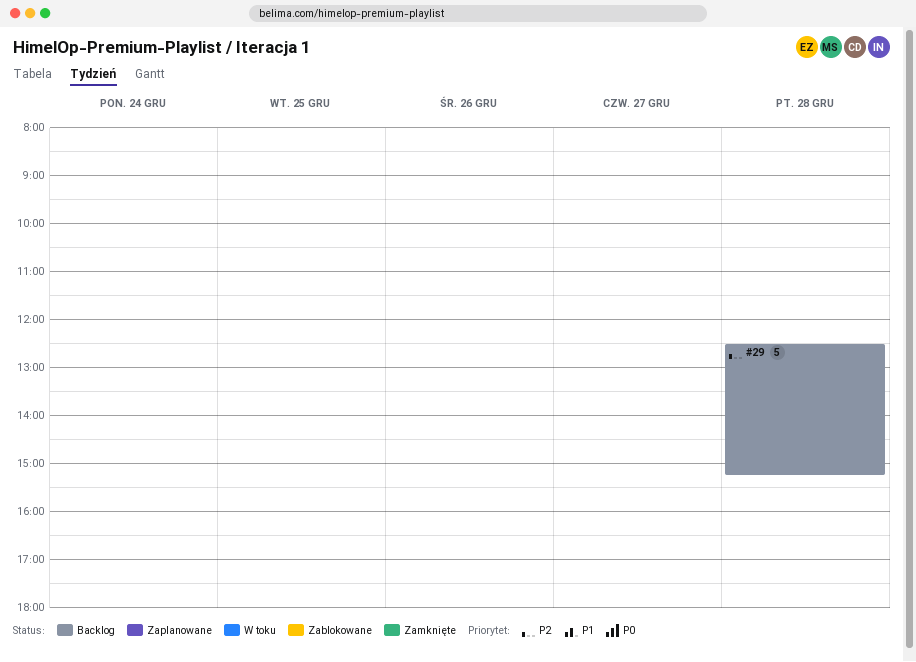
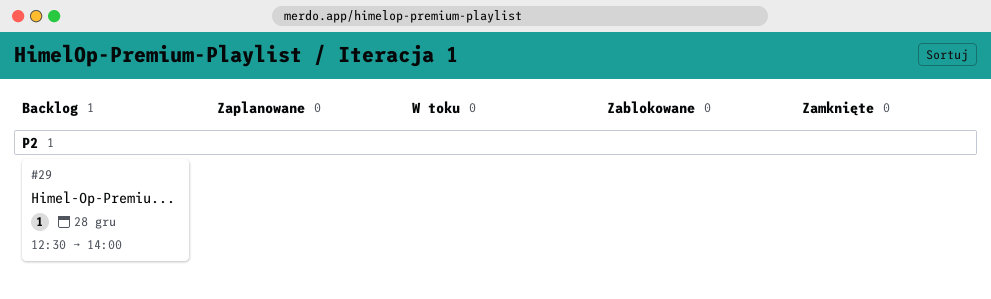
#29, estimate: 5 -> 1
#29, ends: 15:15 -> 14:00

